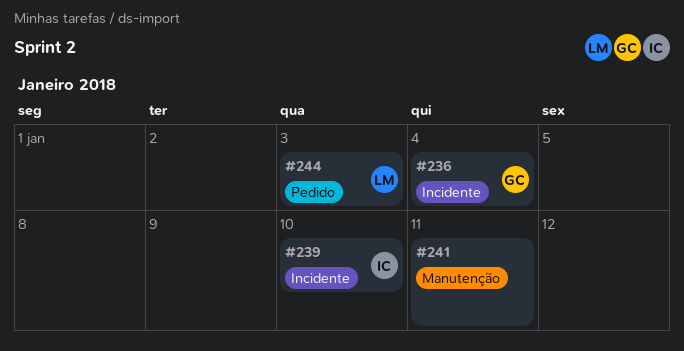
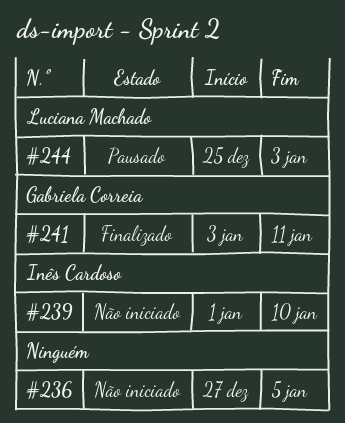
#236, owner: Gabriela Correia -> none
#236, due: Jan 4 -> Jan 5
#241, owner: none -> Gabriela Correia

